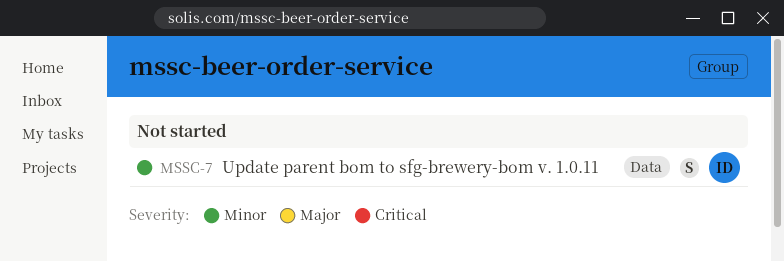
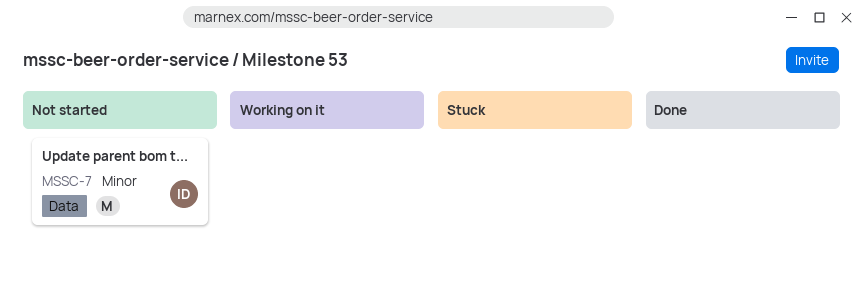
MSSC-7, estimate: S -> M

